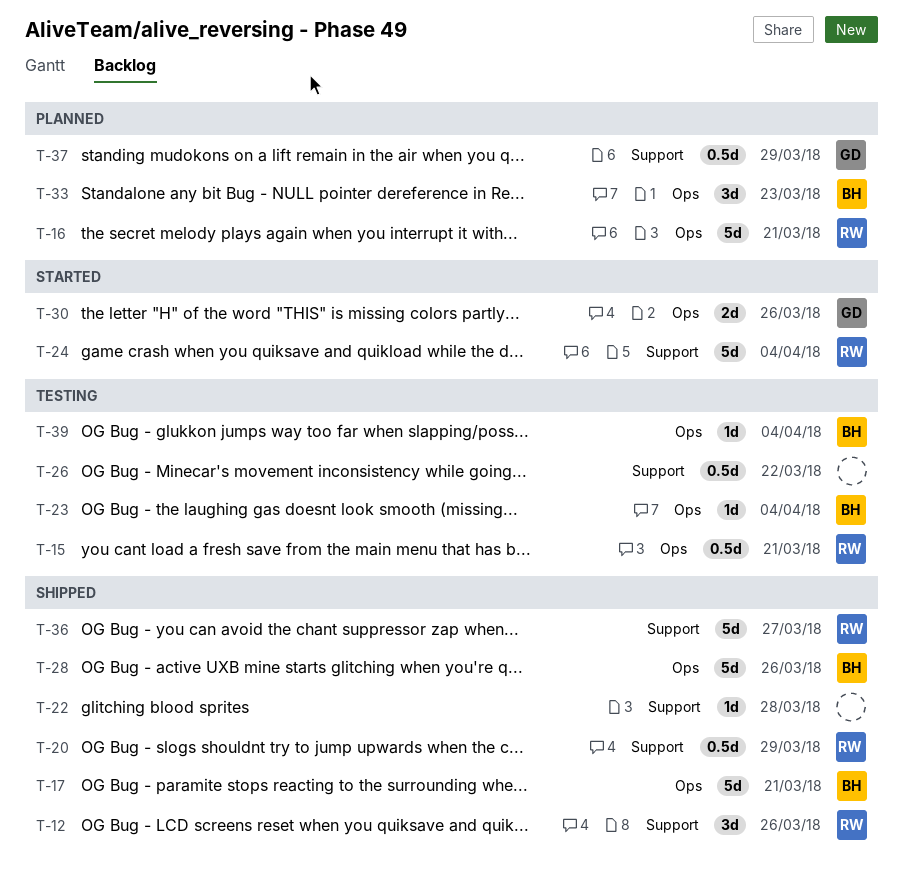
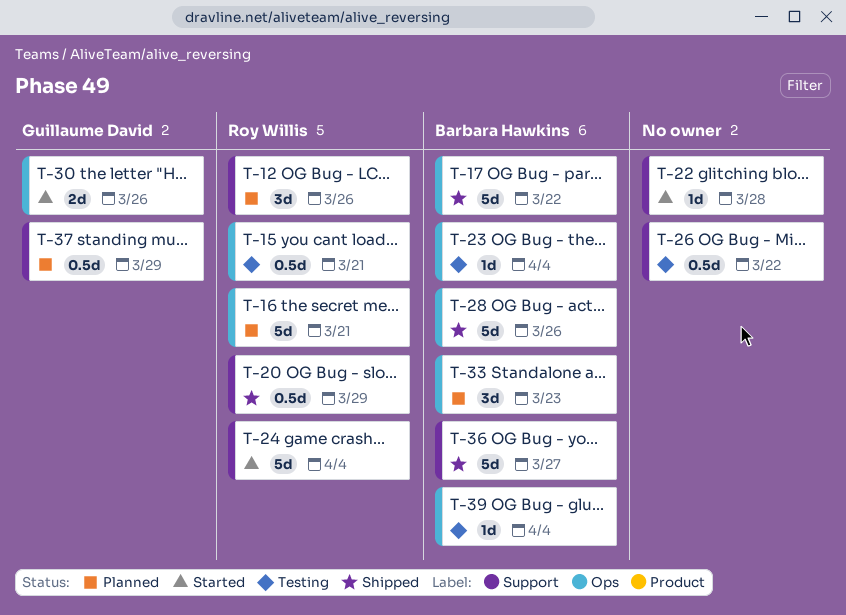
T-12, status: Shipped -> Planned
T-17, due: Mar 21 -> Mar 22
T-22, status: Shipped -> Started
T-36, owner: Roy Willis -> Barbara Hawkins

